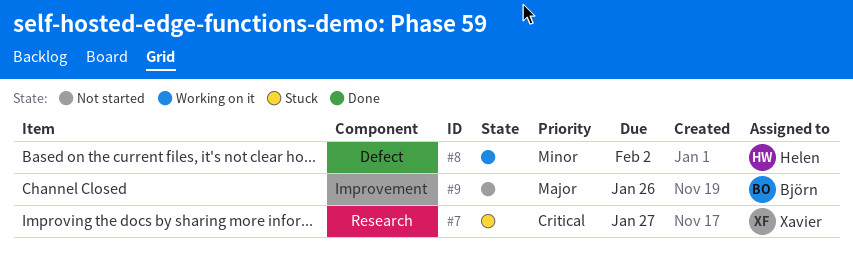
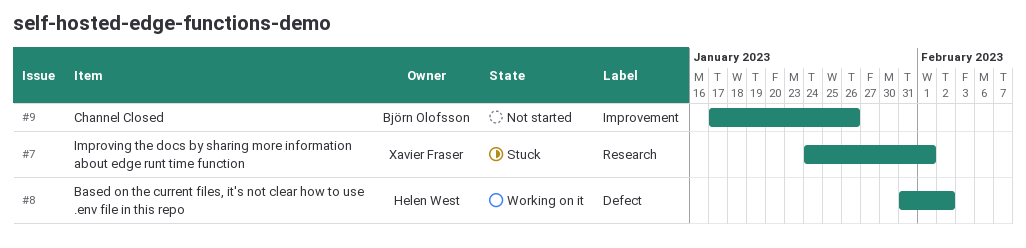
#7, due: Jan 27 -> Feb 1

